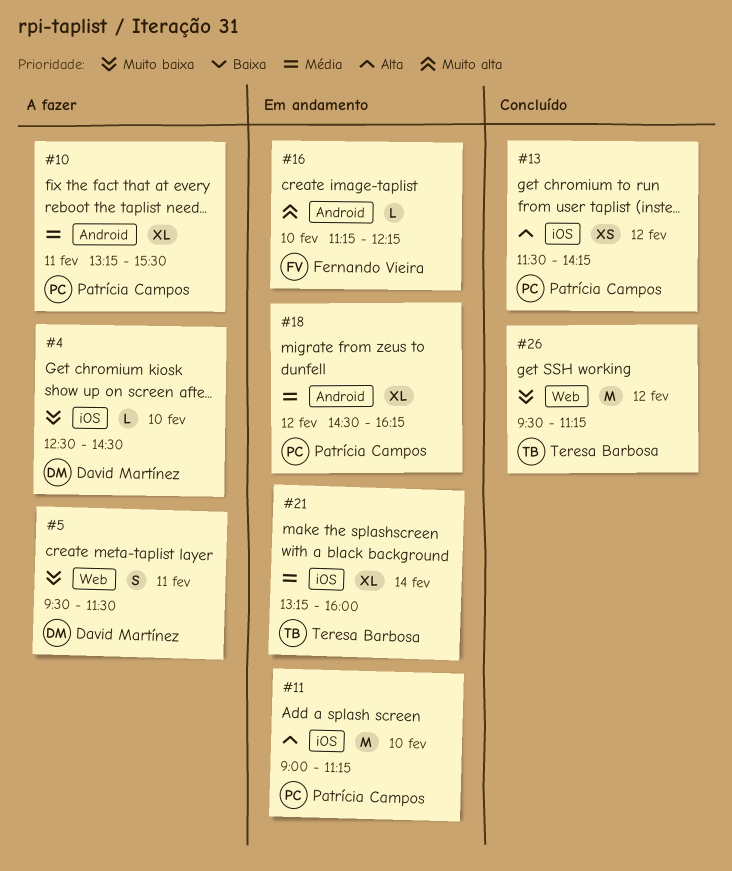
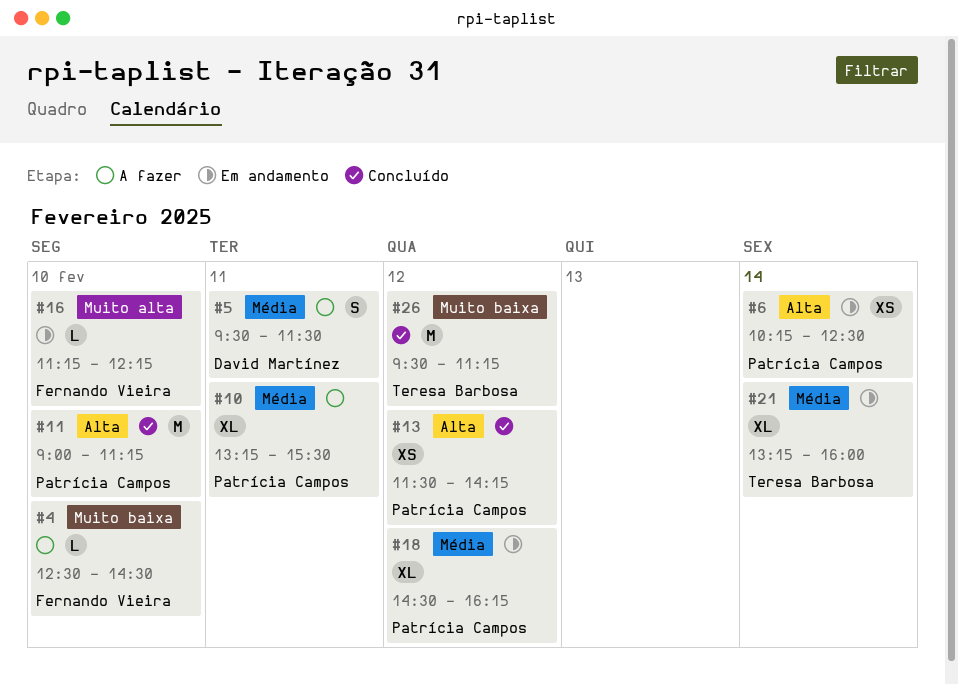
#4, owner: David Martínez -> Fernando Vieira
#5, priority: Muito baixa -> Média
#6: none -> present
#11, status: Em andamento -> Concluído

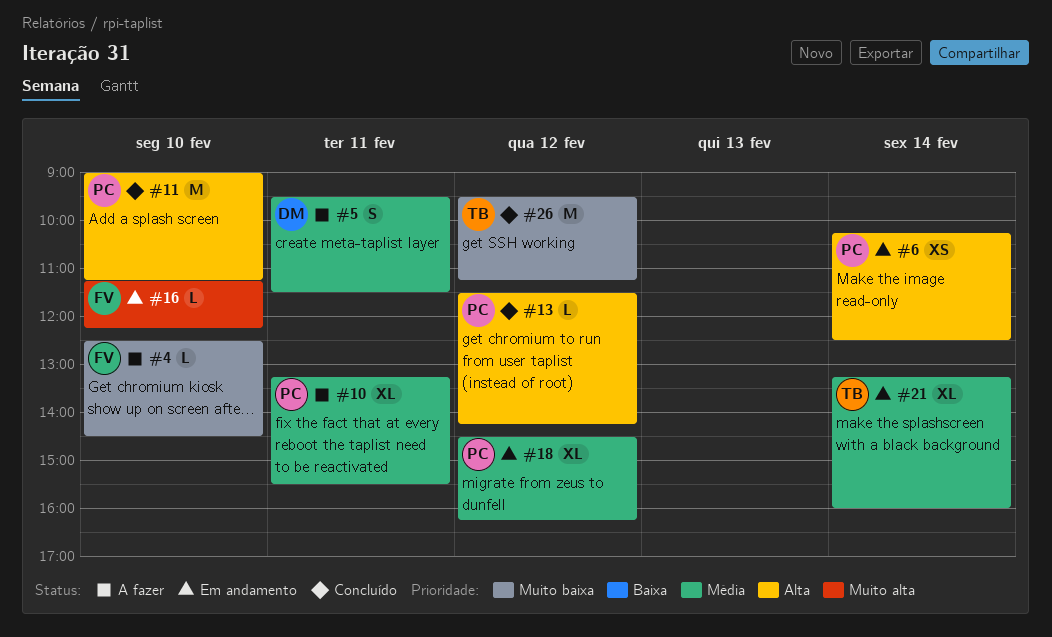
#13, estimate: XS -> L

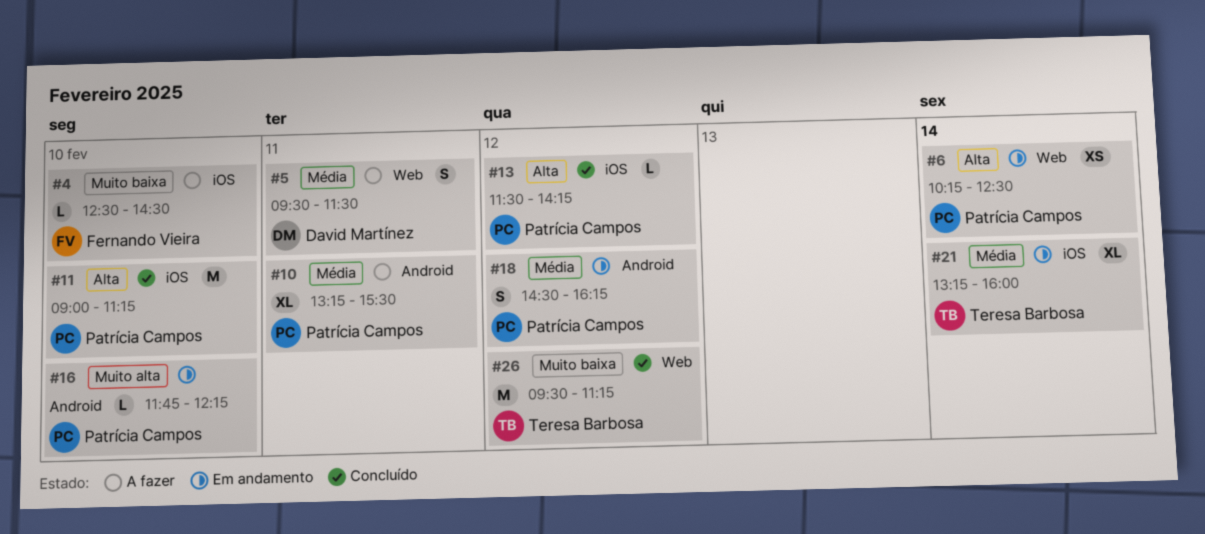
#16, owner: Fernando Vieira -> Patrícia Campos
#16, begins: 11:15 -> 11:45
#18, estimate: XL -> S

